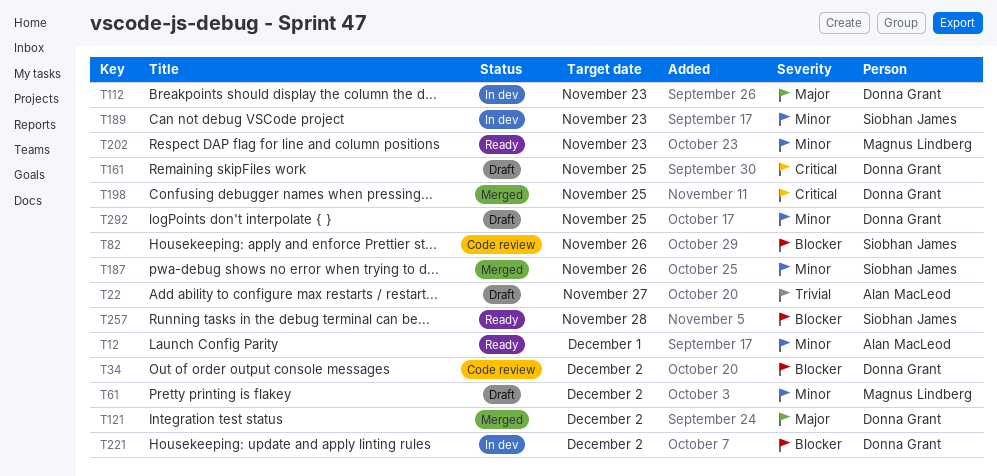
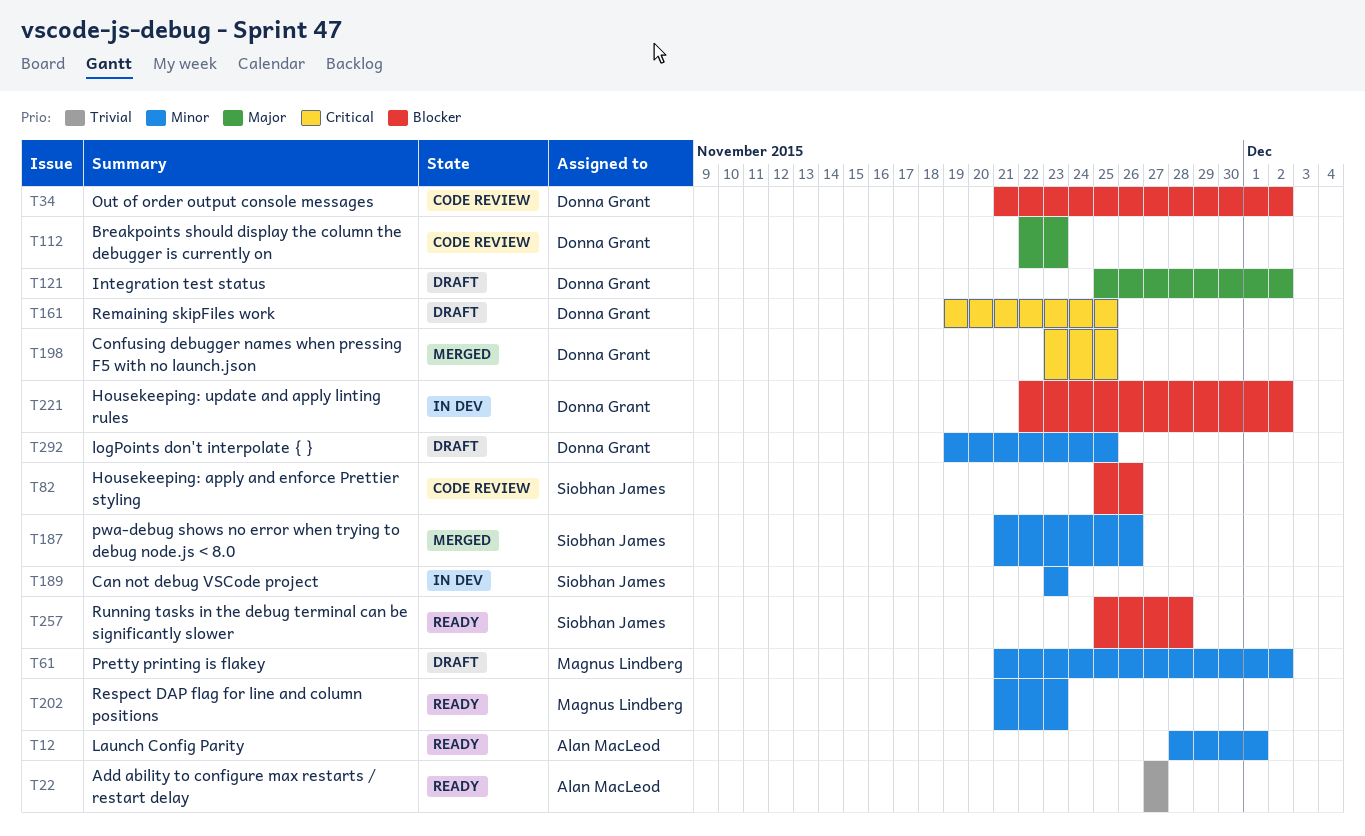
T22, status: Draft -> Ready
T112, status: In dev -> Code review
T121, status: Merged -> Draft

